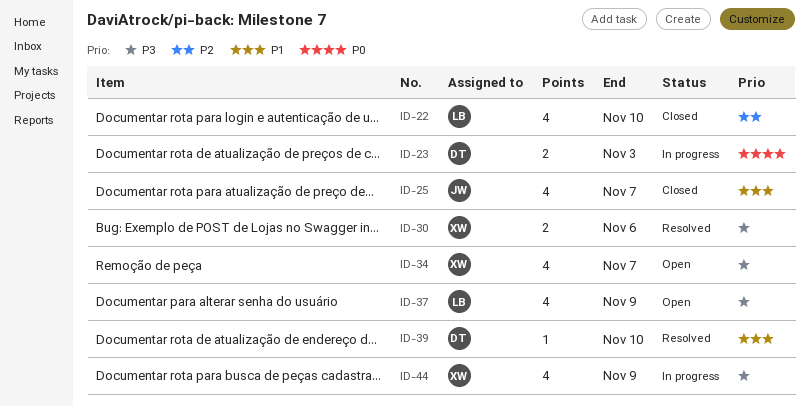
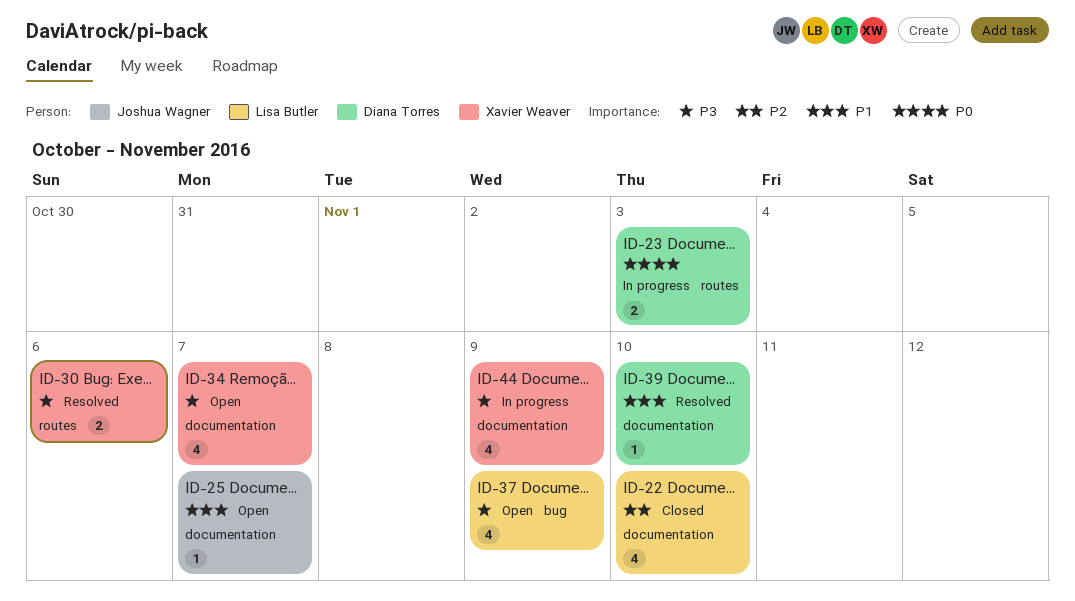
ID-25, status: Closed -> Open
ID-25, estimate: 4 -> 1

